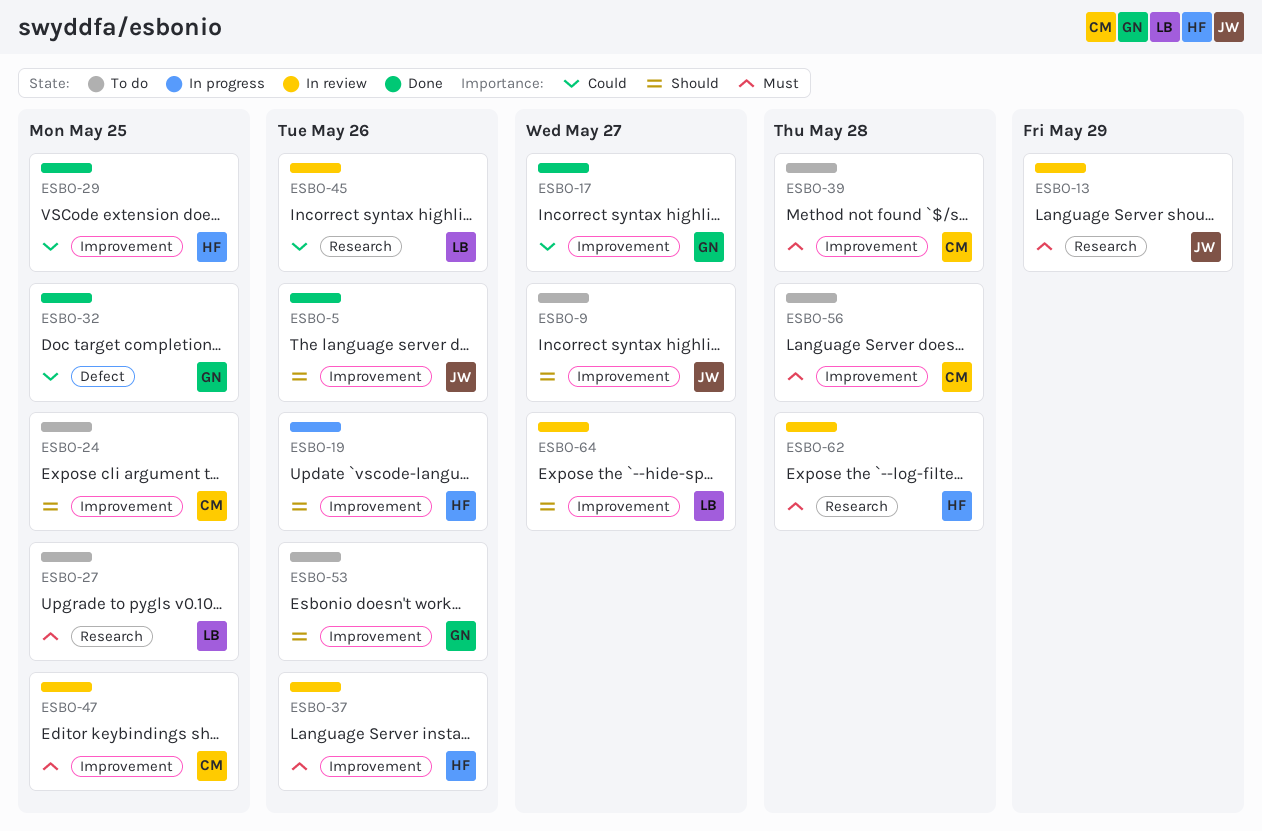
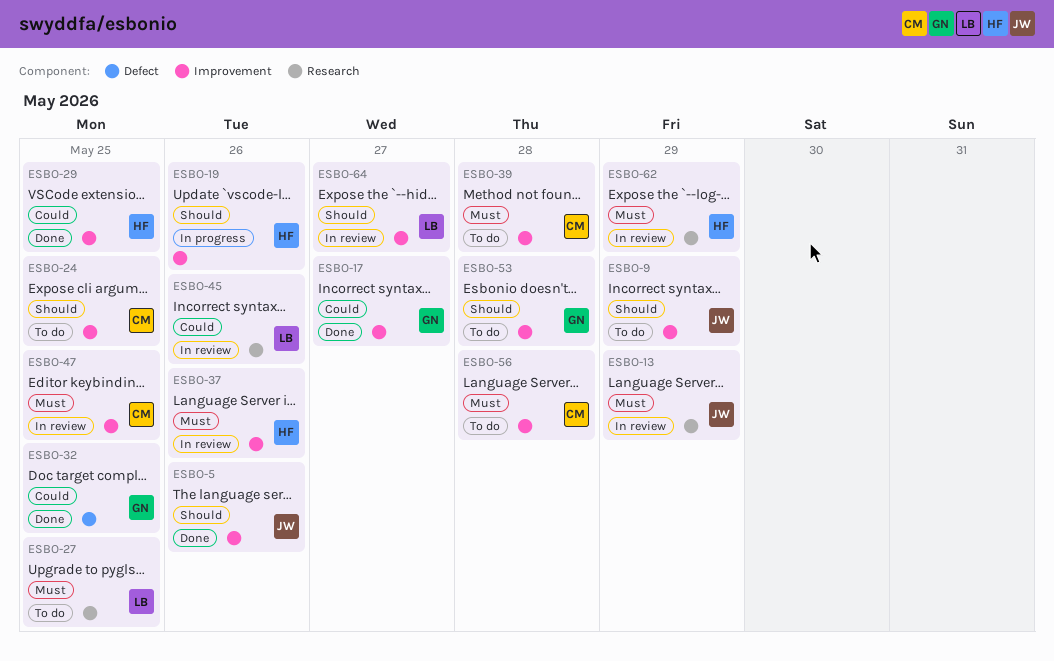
ESBO-9, due: May 27 -> May 29
ESBO-53, due: May 26 -> May 28
ESBO-62, due: May 28 -> May 29

